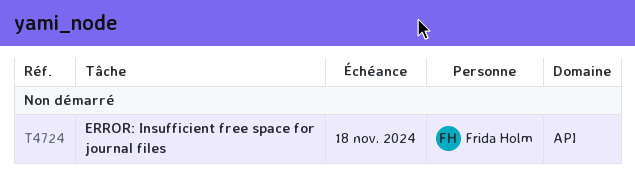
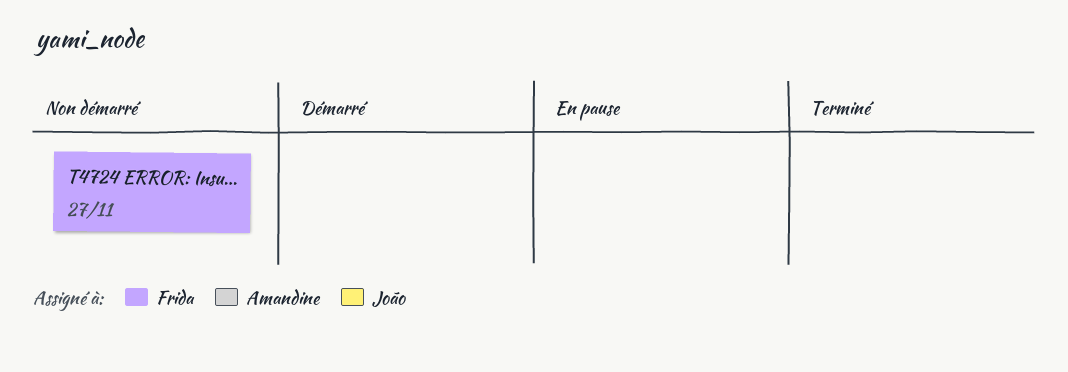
T4724, due: Nov 18 -> Nov 27

